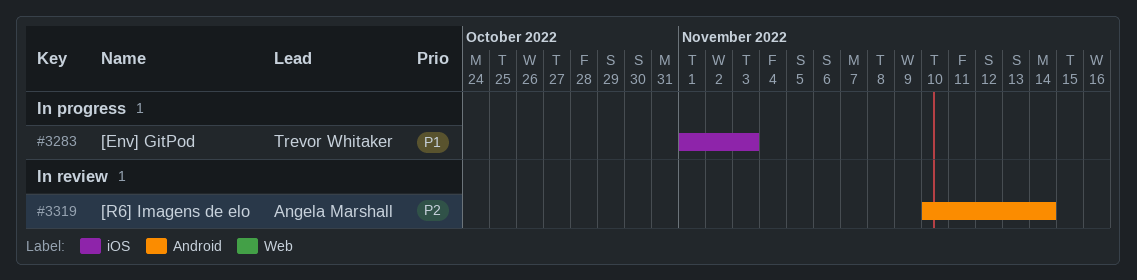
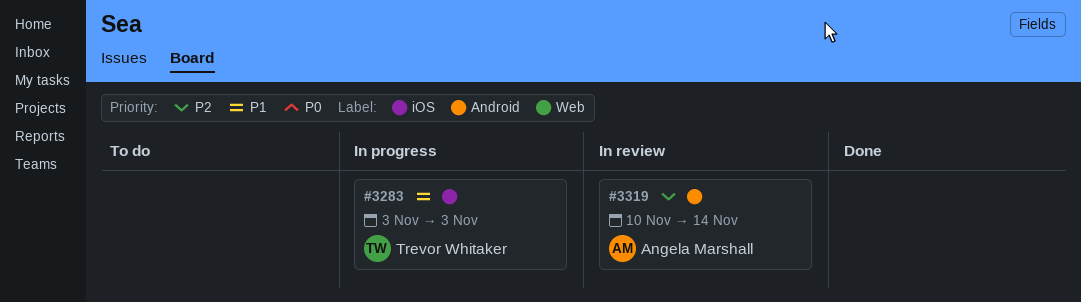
#3283, start: Nov 1 -> Nov 3

